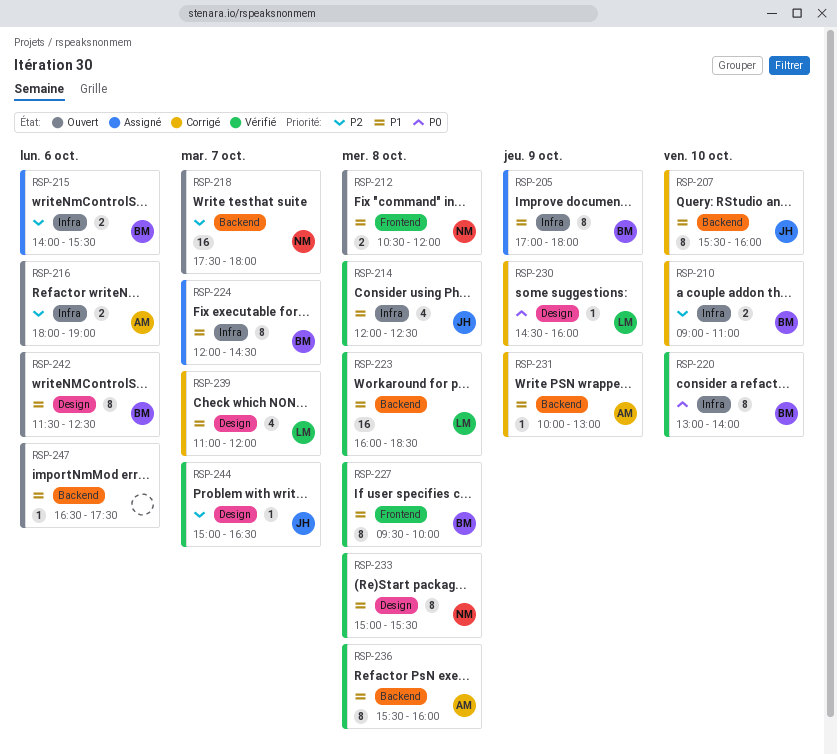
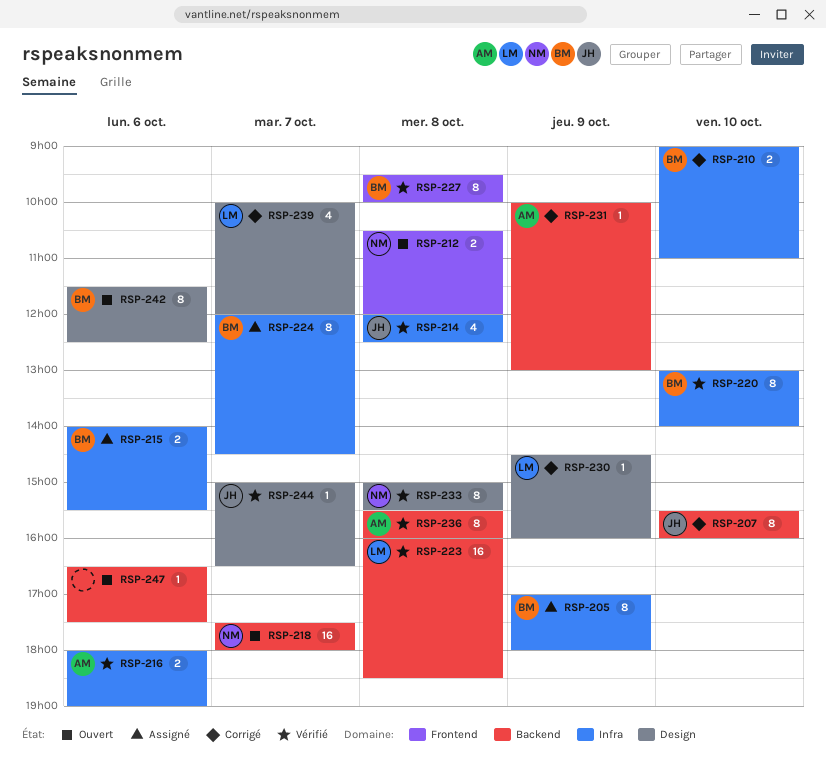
RSP-216, status: Ouvert -> Vérifié
RSP-239, begins: 11:00 -> 10:00

